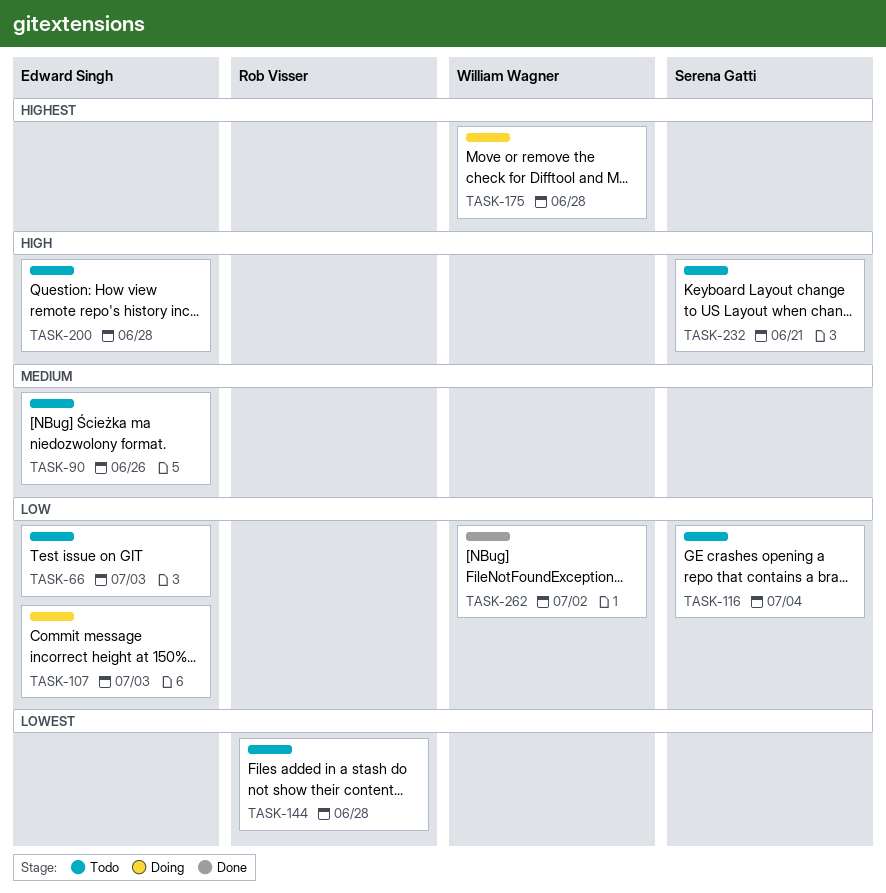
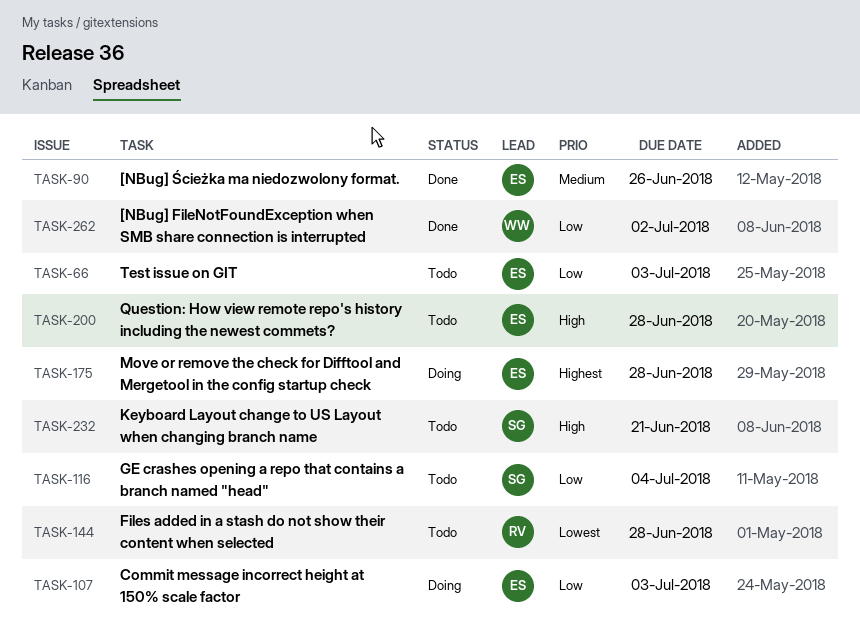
TASK-90, status: Todo -> Done
TASK-175, owner: William Wagner -> Edward Singh

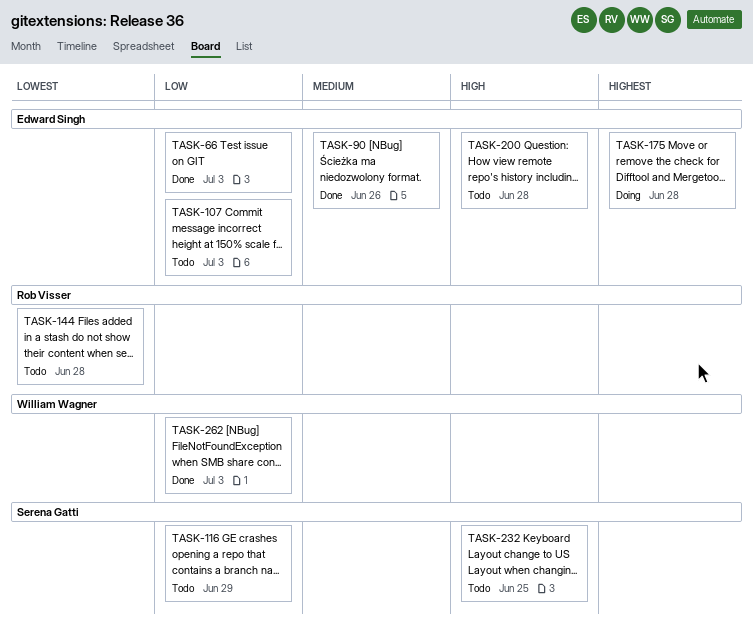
TASK-66, status: Todo -> Done
TASK-107, status: Doing -> Todo
TASK-116, due: Jul 4 -> Jun 29
TASK-232, due: Jun 21 -> Jun 25
TASK-262, due: Jul 2 -> Jul 3

